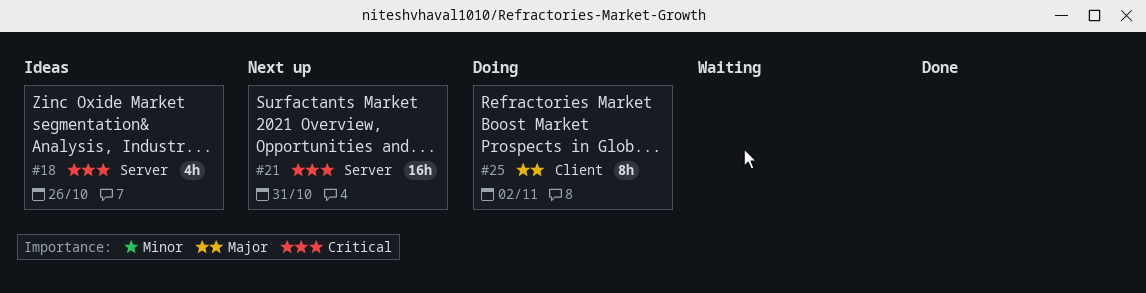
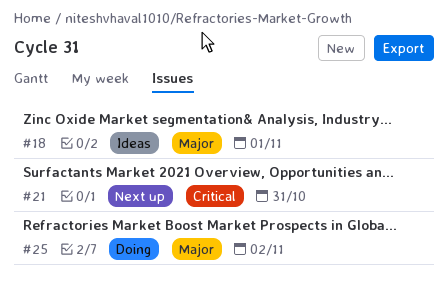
#18, priority: Critical -> Major
#18, due: Oct 26 -> Nov 1

